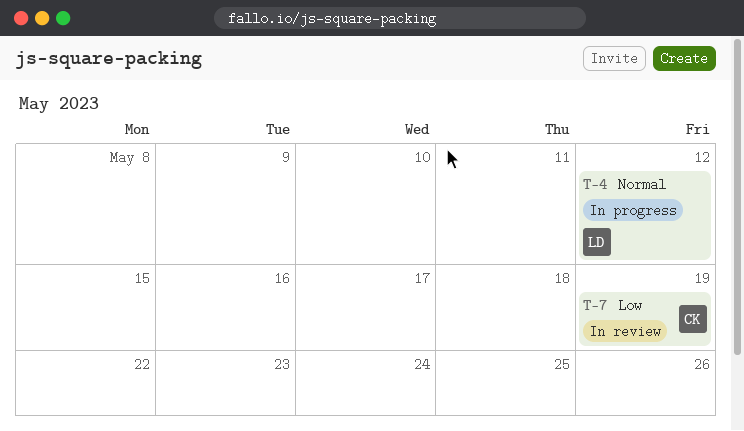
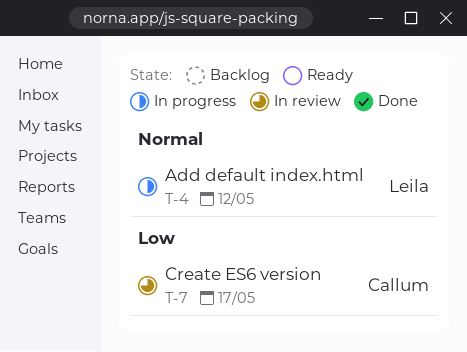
T-7, due: May 19 -> May 17

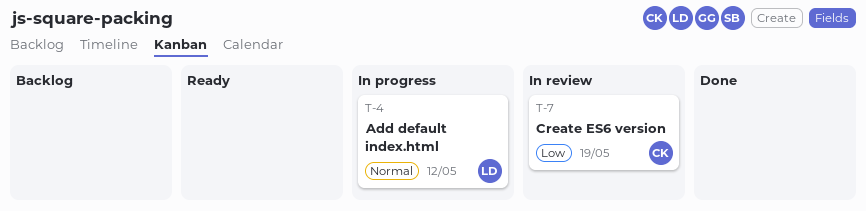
T-7, due: May 17 -> May 19

